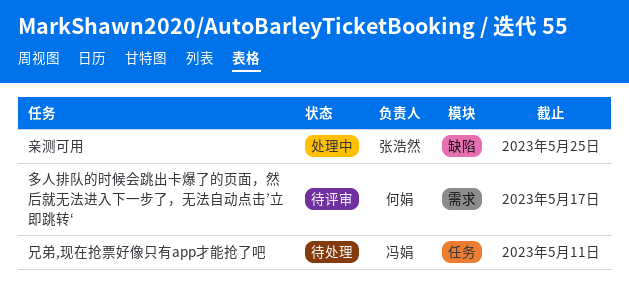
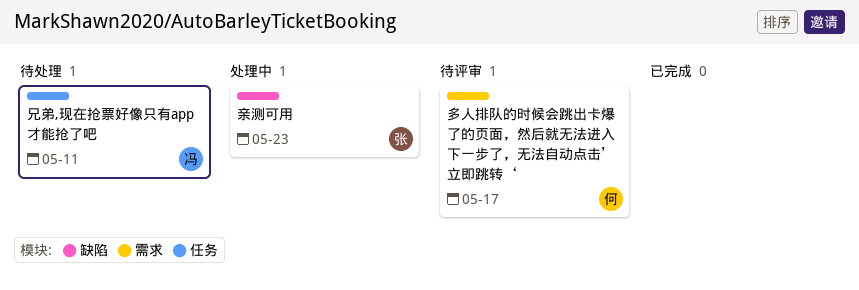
亲测可用, due: May 25 -> May 23

